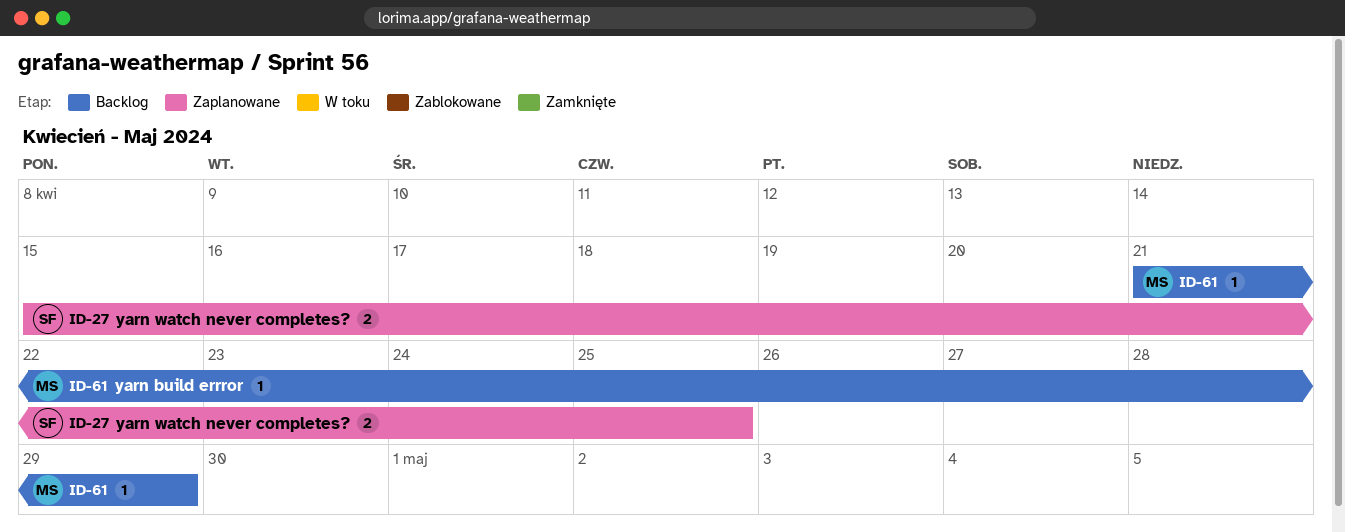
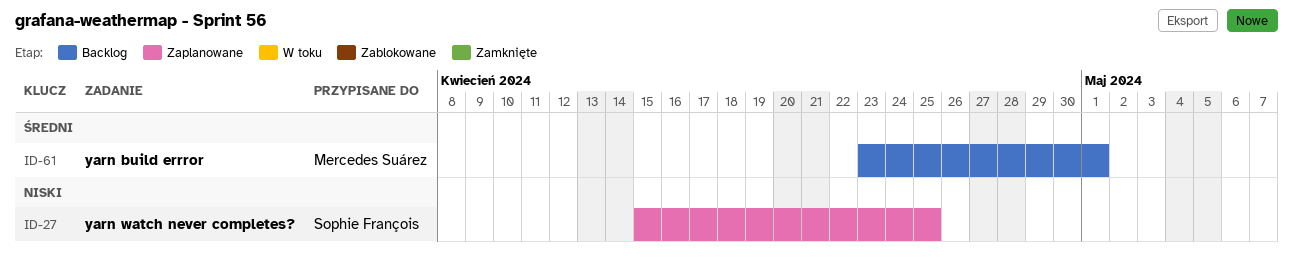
ID-61, start: Apr 21 -> Apr 23
ID-61, due: Apr 29 -> May 1

